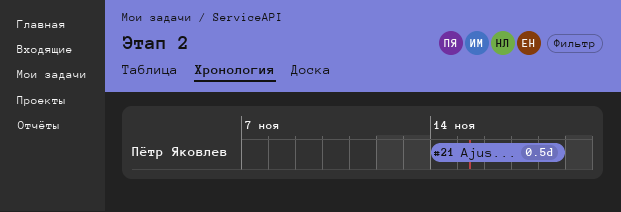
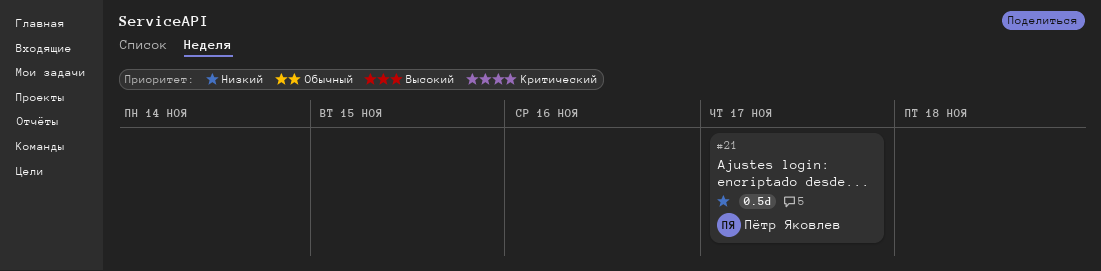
#21, due: Nov 18 -> Nov 17

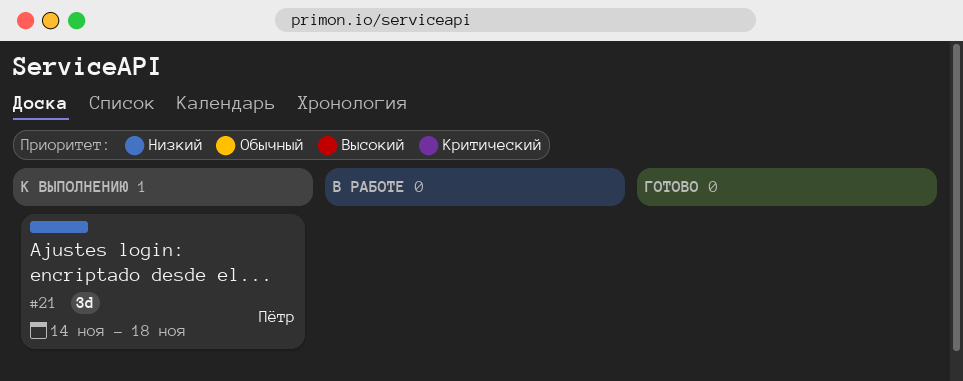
#21, estimate: 0.5d -> 3d
#21, due: Nov 17 -> Nov 18

